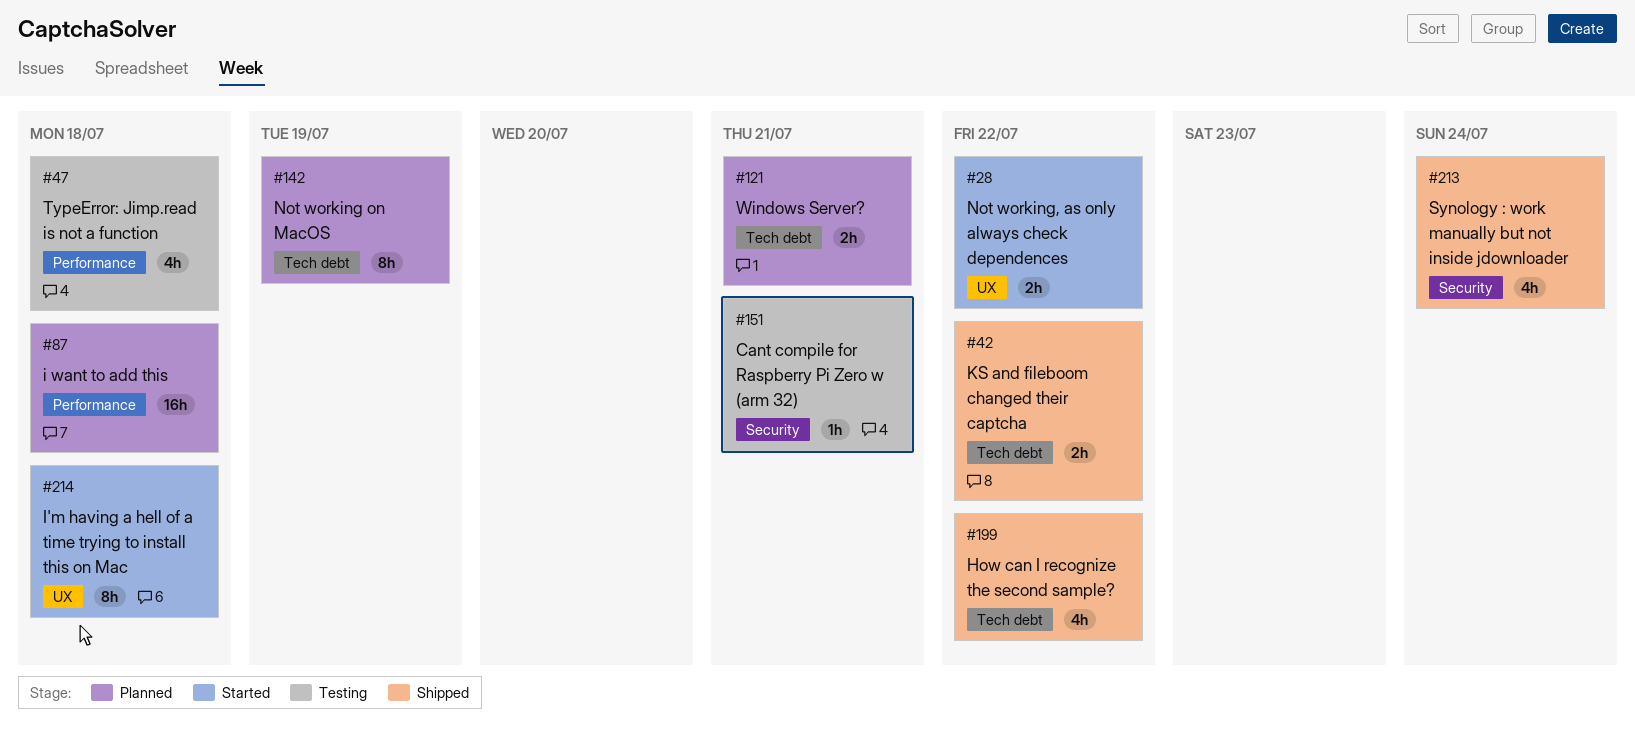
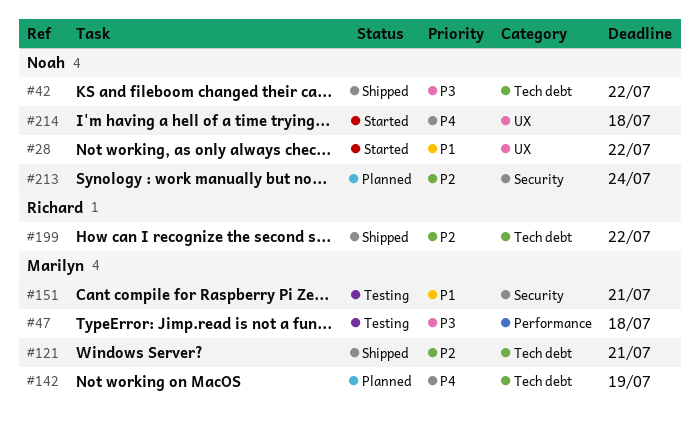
#87: present -> none
#121, status: Planned -> Shipped
#213, status: Shipped -> Planned

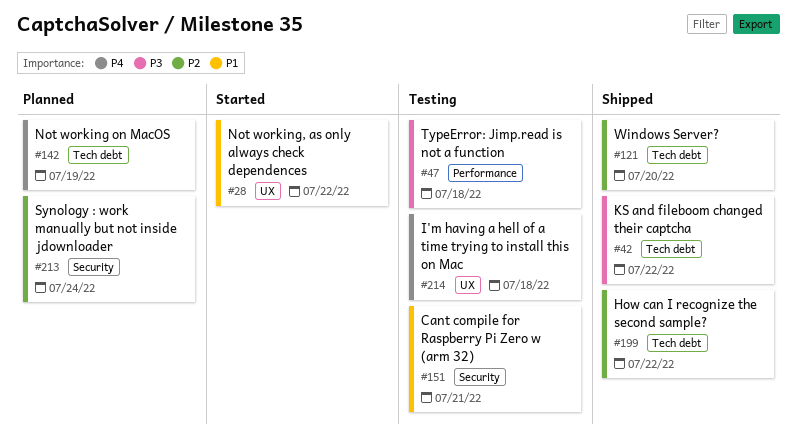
#121, due: Jul 21 -> Jul 20
#214, status: Started -> Testing

